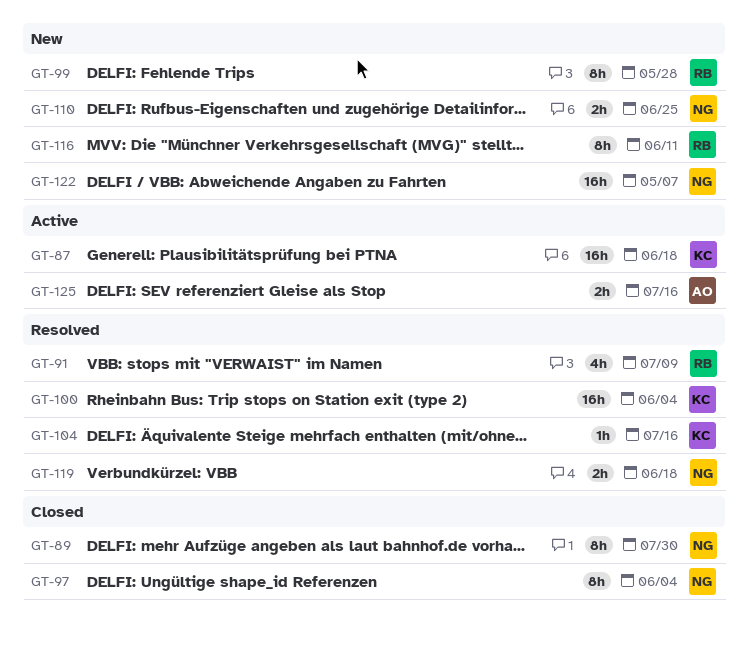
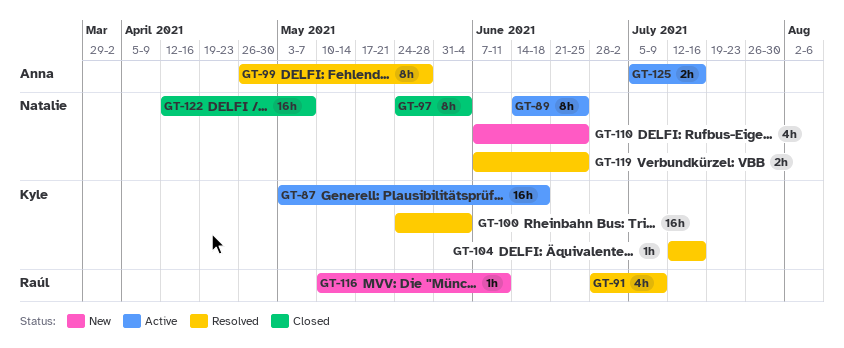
GT-89, status: Closed -> Active
GT-89, due: Jul 30 -> Jun 25
GT-99, status: New -> Resolved
GT-99, owner: Raúl -> Anna
GT-110, estimate: 2h -> 4h
GT-116, estimate: 8h -> 1h
GT-119, due: Jun 18 -> Jun 25
GT-122, status: New -> Closed

